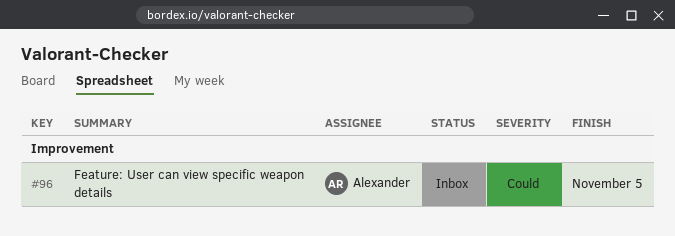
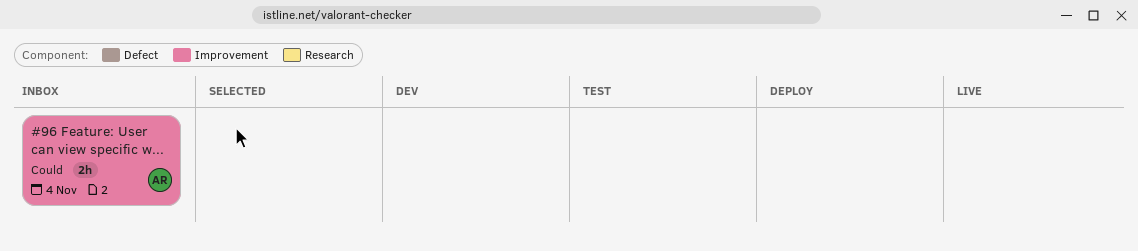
#96, due: Nov 5 -> Nov 4

